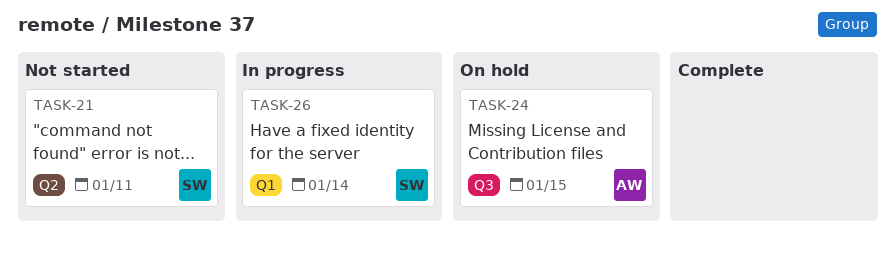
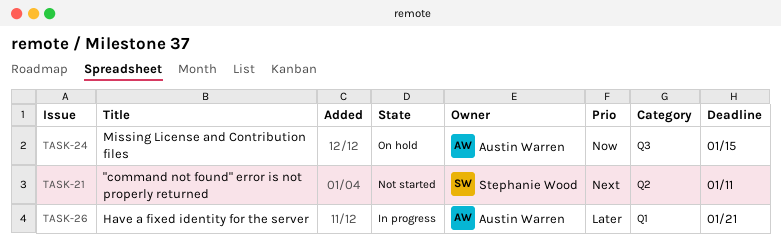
TASK-26, owner: Stephanie Wood -> Austin Warren
TASK-26, due: Jan 14 -> Jan 21

